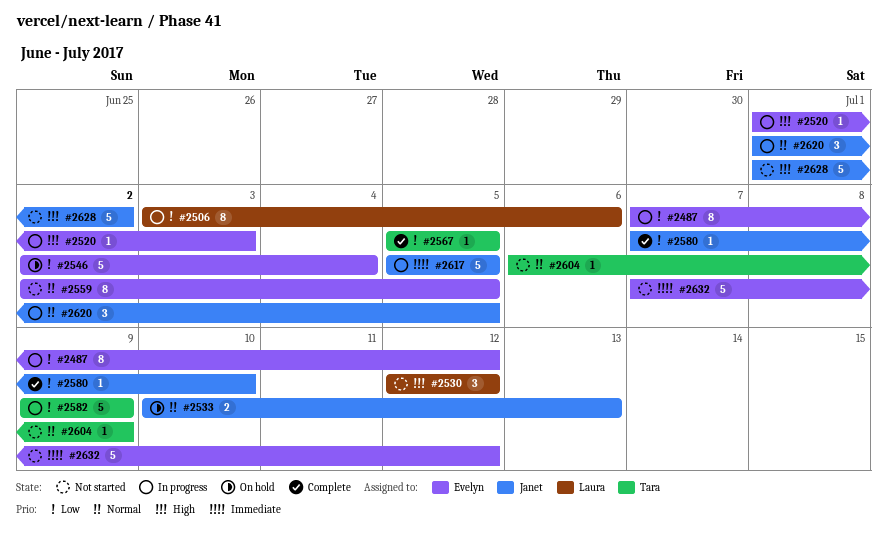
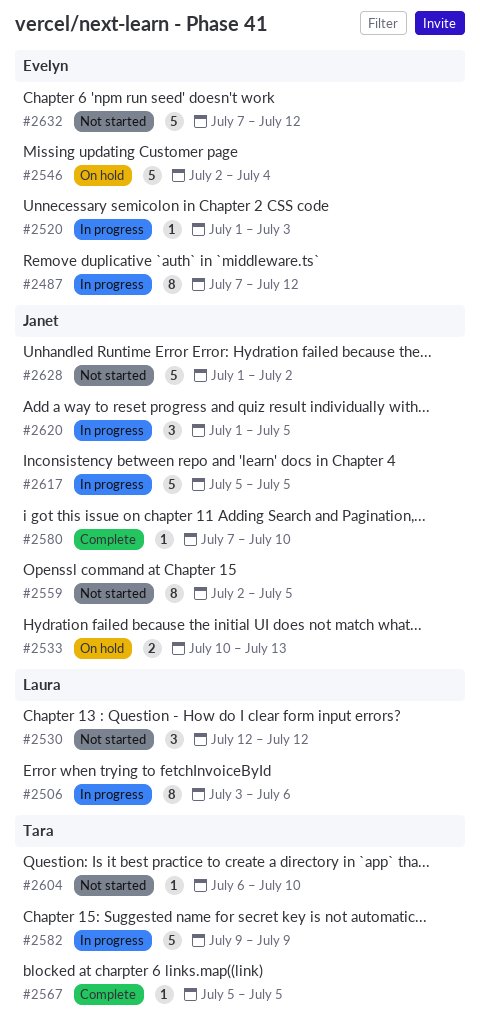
#2559, owner: Evelyn -> Janet
#2604, due: Jul 9 -> Jul 10

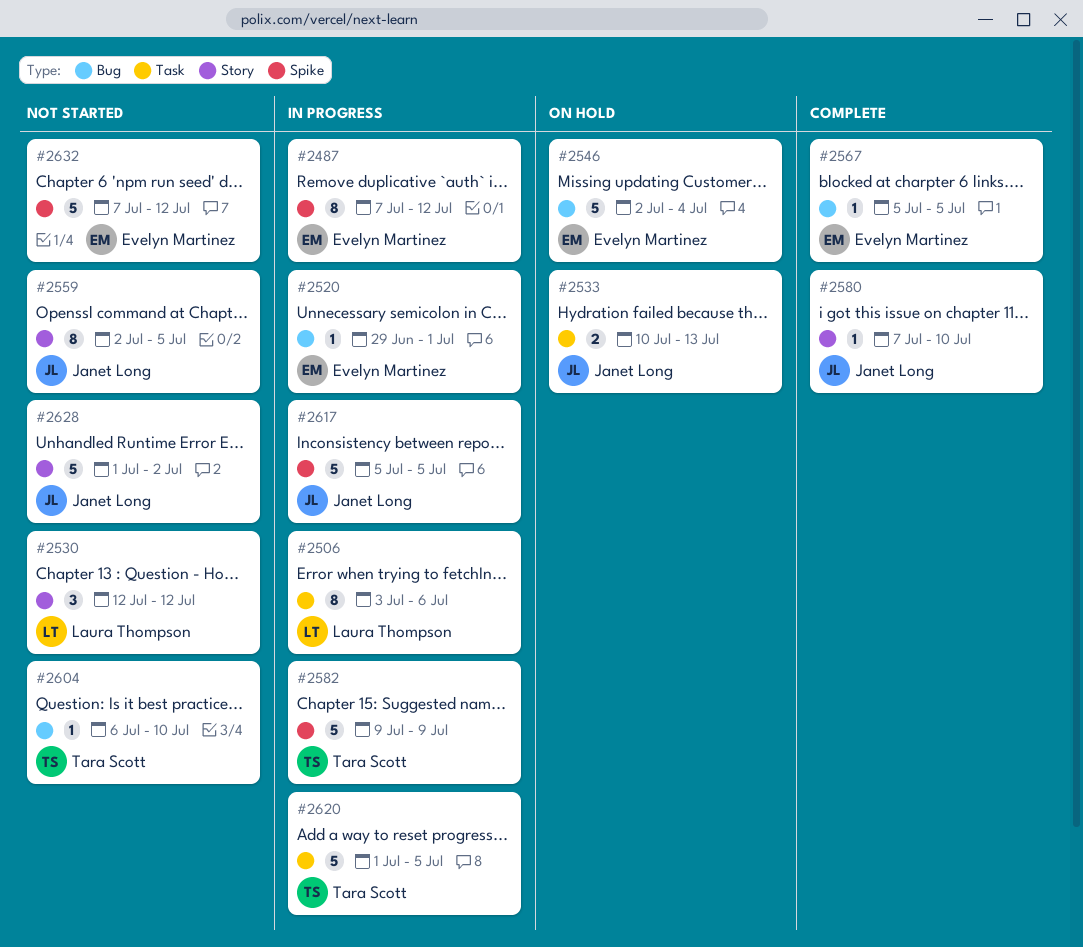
#2520, start: Jul 1 -> Jun 29
#2520, due: Jul 3 -> Jul 1
#2567, owner: Tara Scott -> Evelyn Martinez
#2620, owner: Janet Long -> Tara Scott
#2620, estimate: 3 -> 5

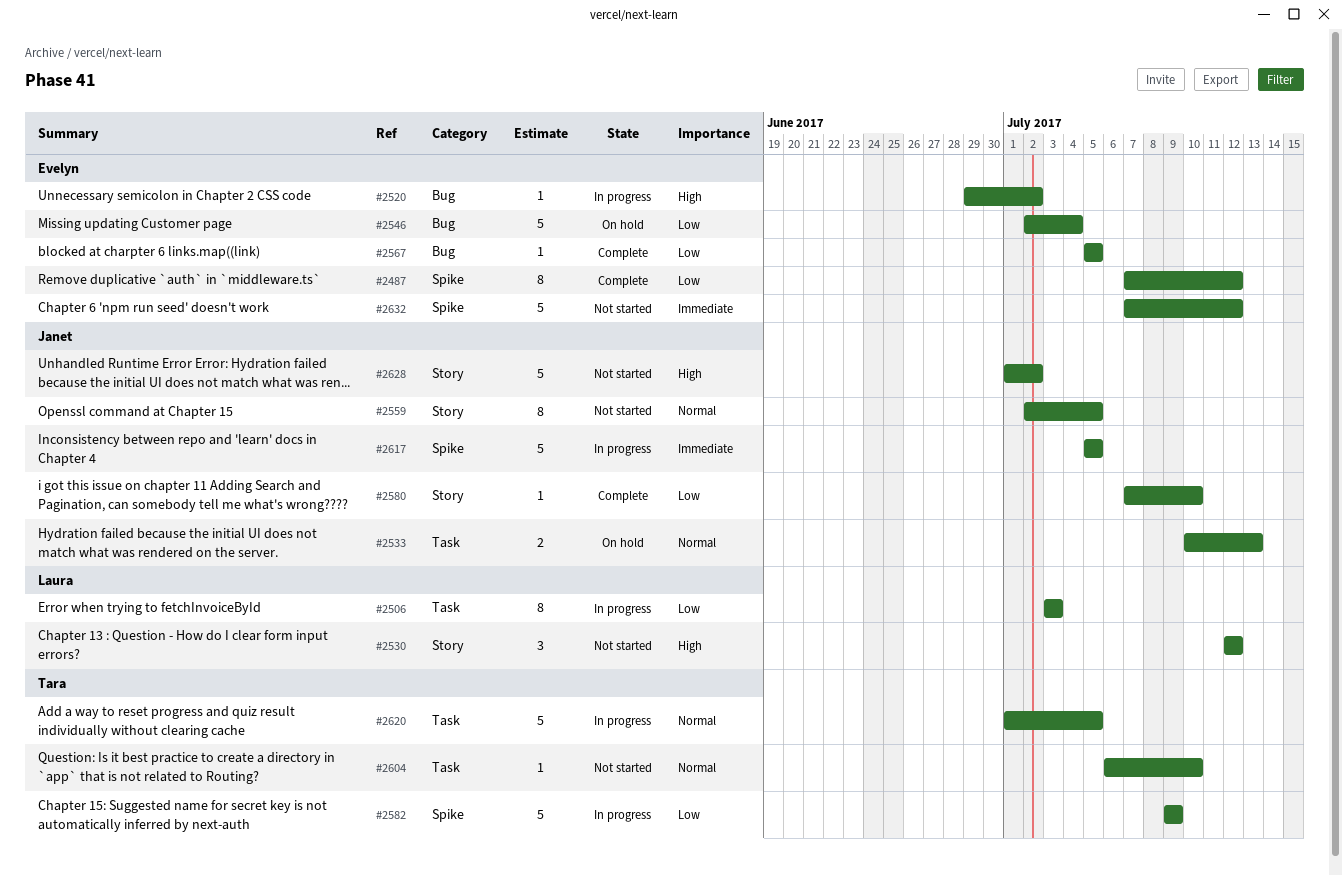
#2487, status: In progress -> Complete
#2506, due: Jul 6 -> Jul 3
#2520, due: Jul 1 -> Jul 2
#2604, label: Bug -> Task

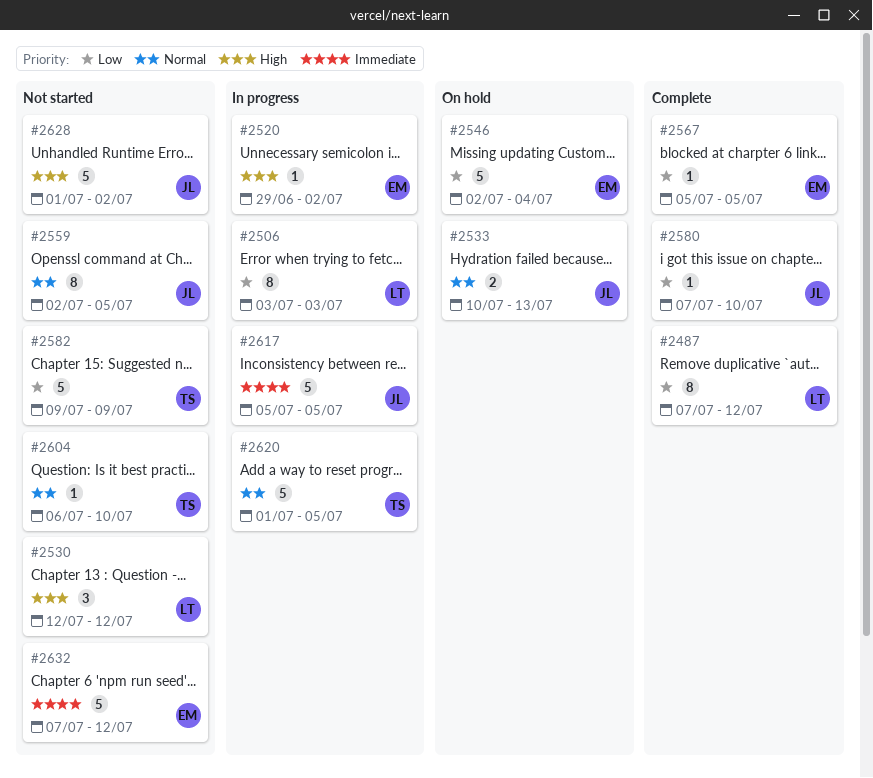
#2487, owner: Evelyn -> Laura
#2582, status: In progress -> Not started

